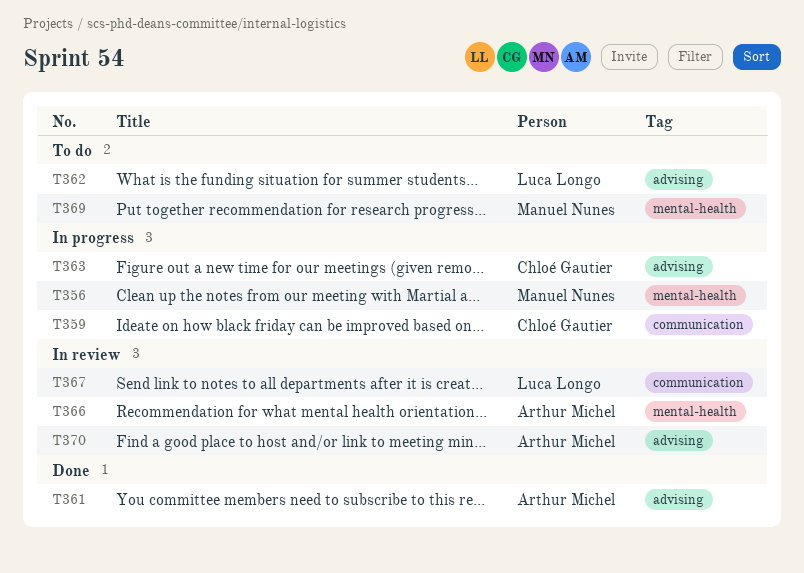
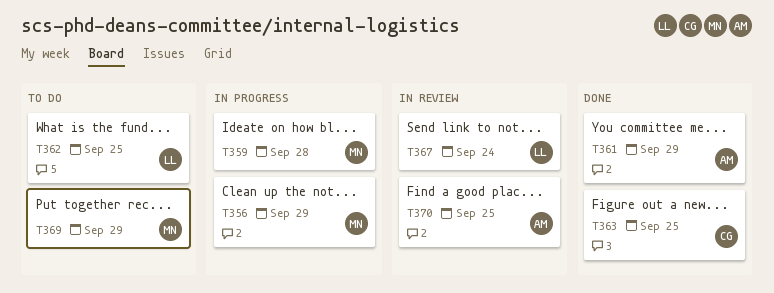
T359, owner: Chloé Gautier -> Manuel Nunes
T363, status: In progress -> Done
T366: present -> none

